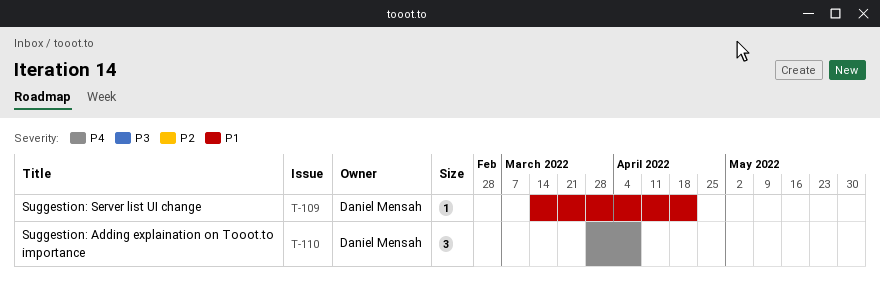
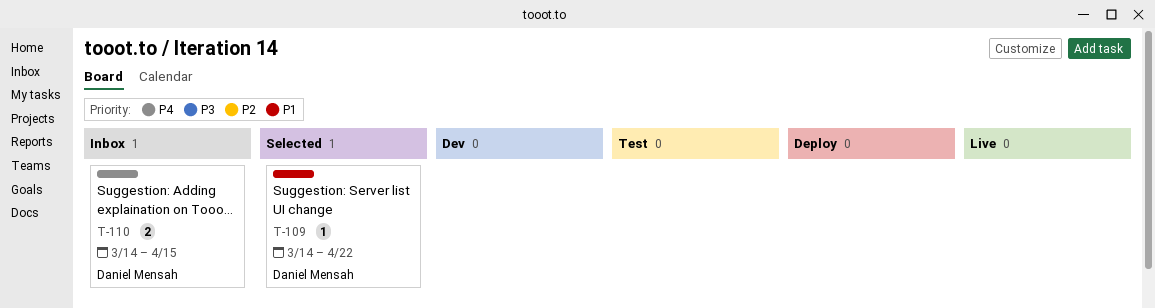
T-110, estimate: 3 -> 2
T-110, start: Mar 28 -> Mar 14
T-110, due: Apr 8 -> Apr 15

